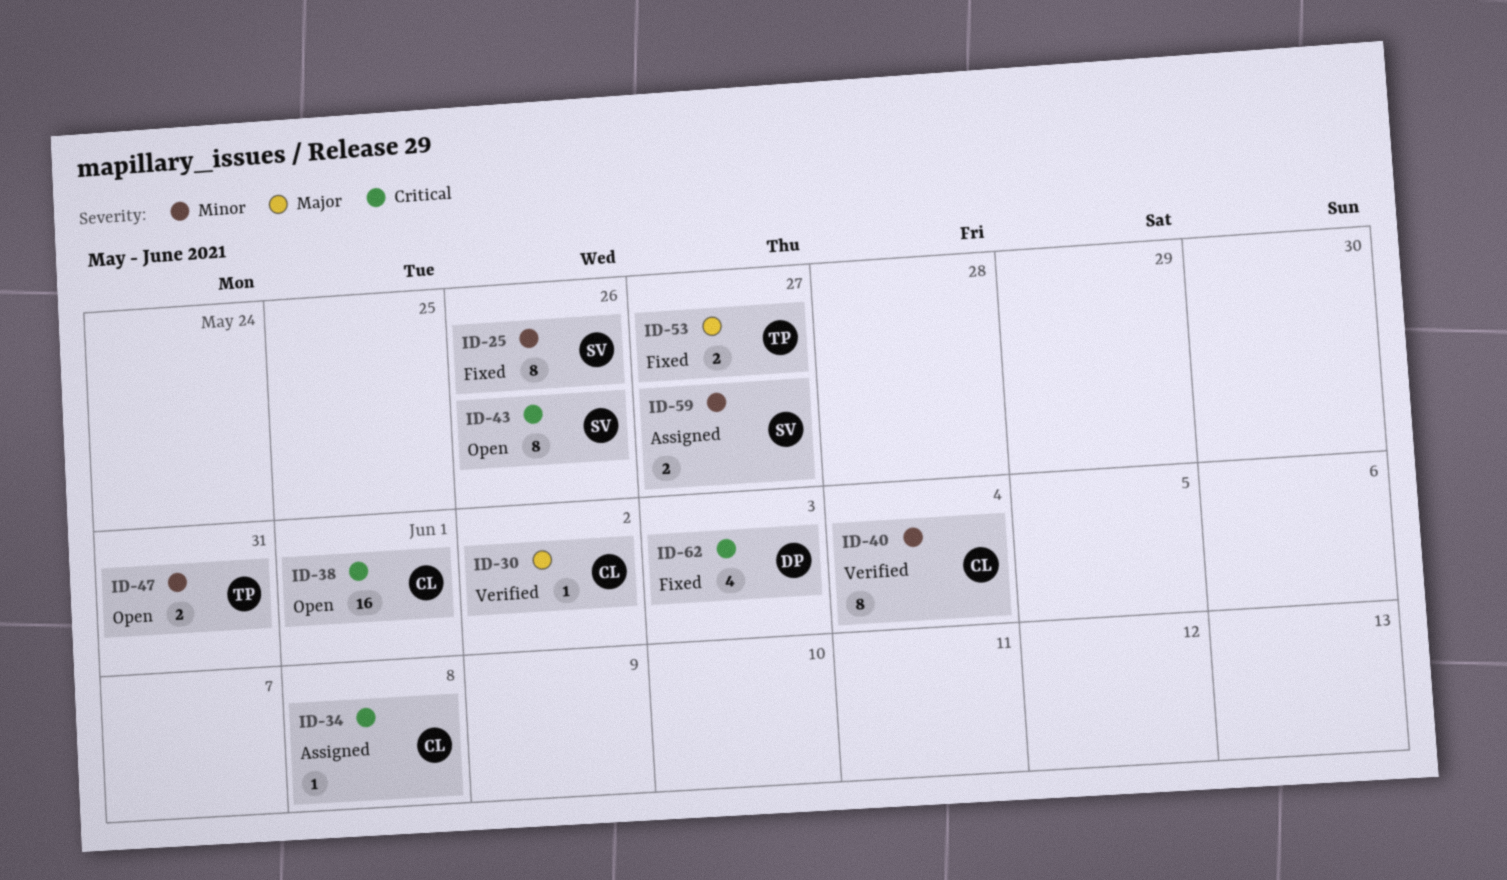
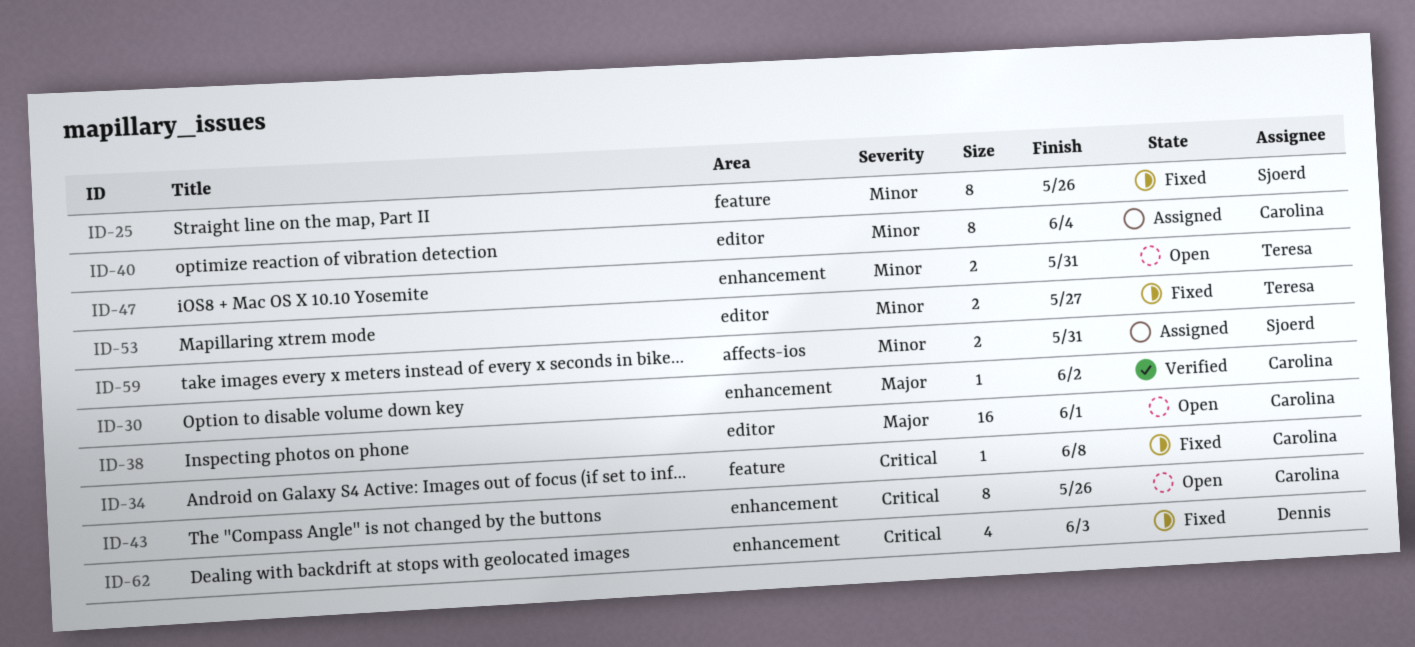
ID-34, status: Assigned -> Fixed
ID-38, priority: Critical -> Major
ID-40, status: Verified -> Assigned
ID-43, owner: Sjoerd -> Carolina
ID-53, priority: Major -> Minor
ID-59, due: May 27 -> May 31

